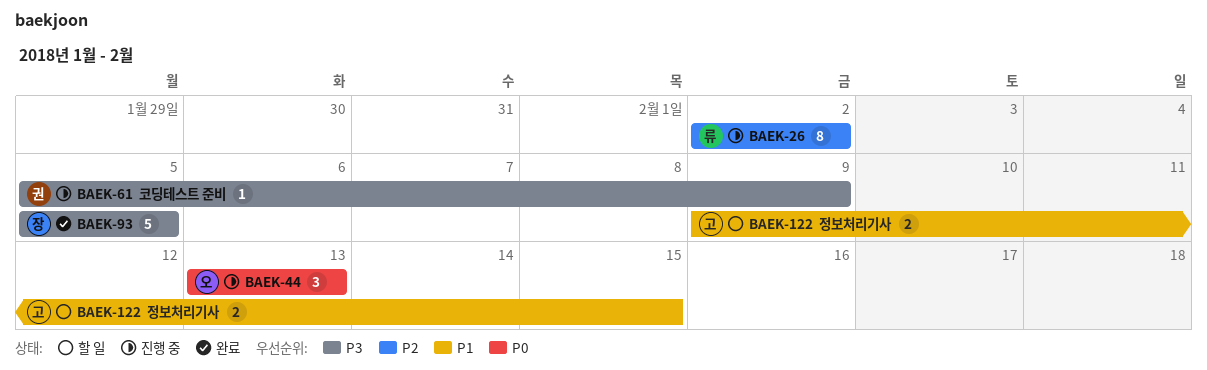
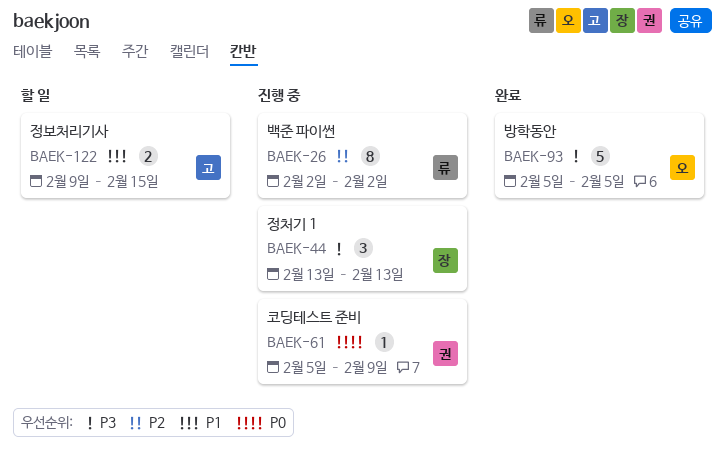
BAEK-44, owner: 오 -> 장
BAEK-44, priority: P0 -> P3
BAEK-61, priority: P3 -> P0
BAEK-93, owner: 장 -> 오

